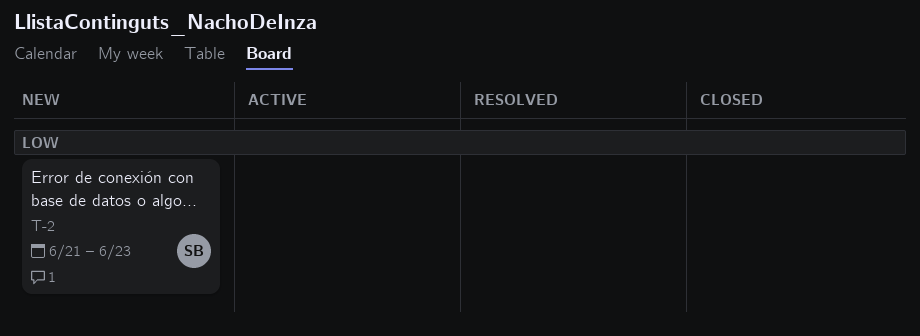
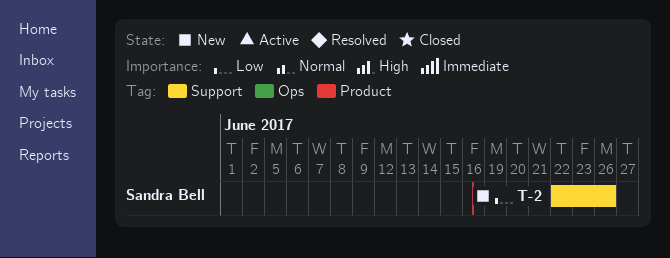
T-2, start: Jun 21 -> Jun 22
T-2, due: Jun 23 -> Jun 26

